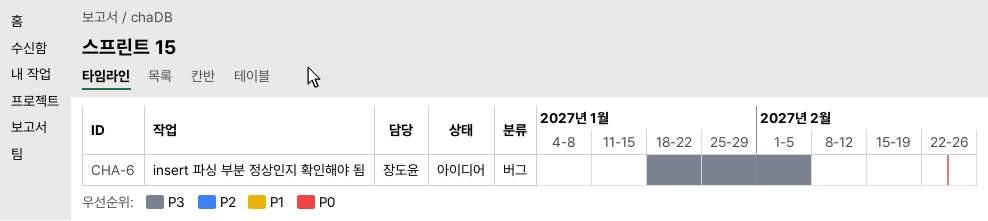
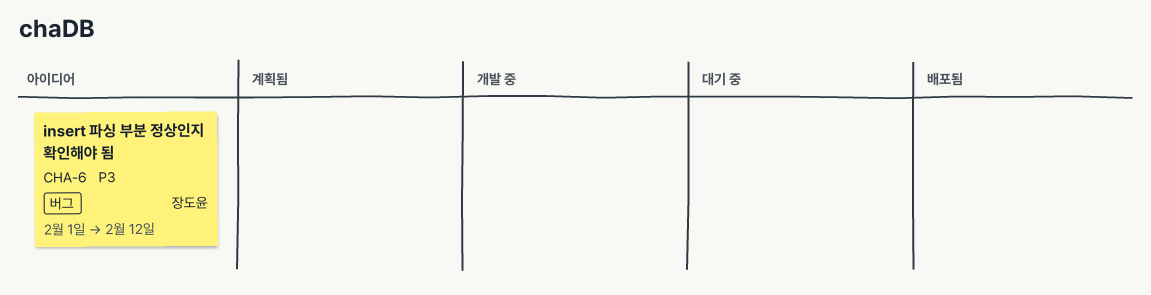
CHA-6, start: Jan 18 -> Feb 1
CHA-6, due: Feb 5 -> Feb 12

